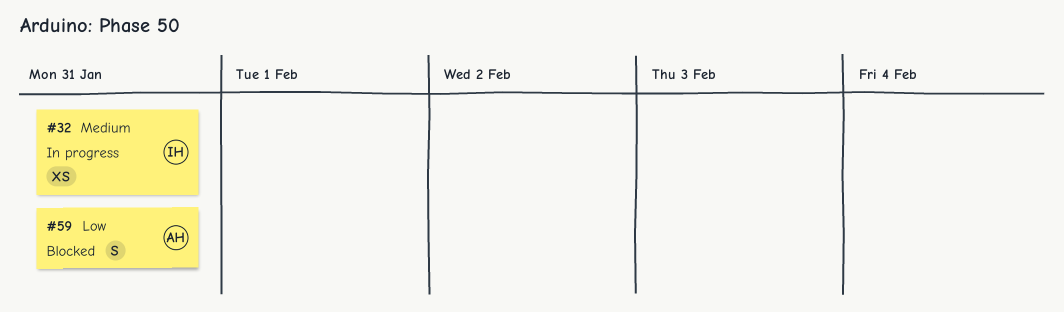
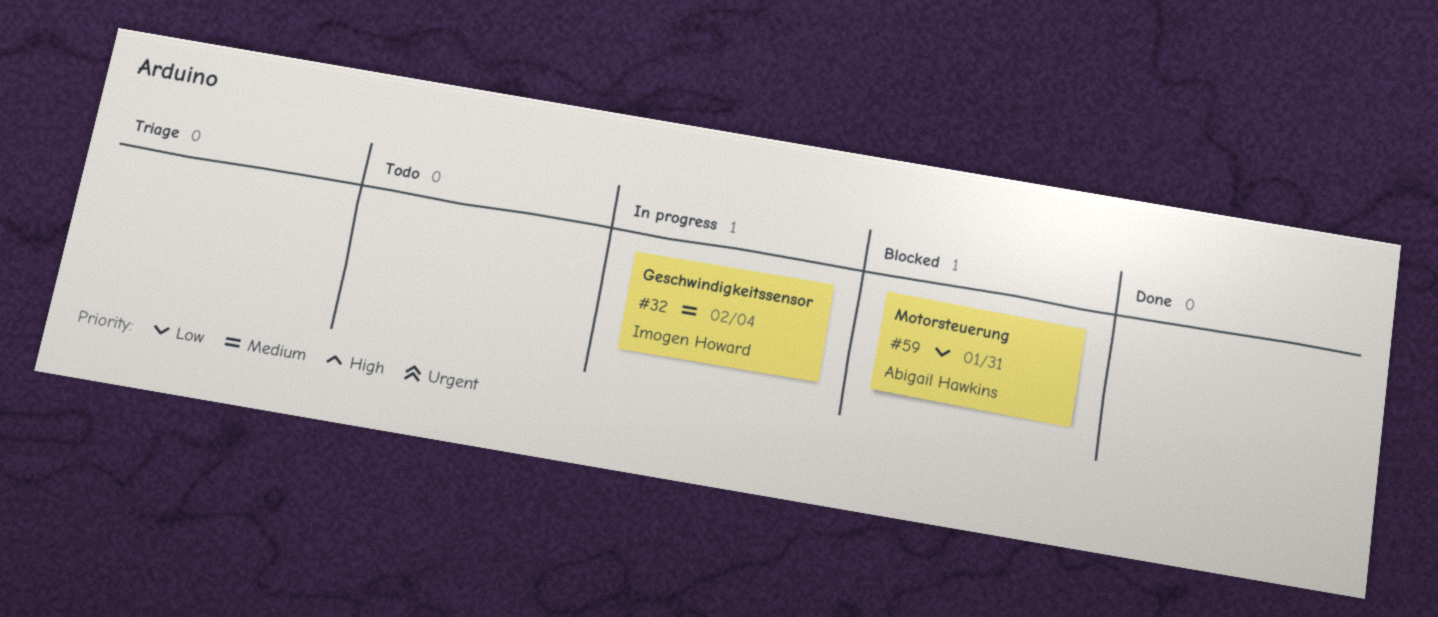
#32, due: Jan 31 -> Feb 4

